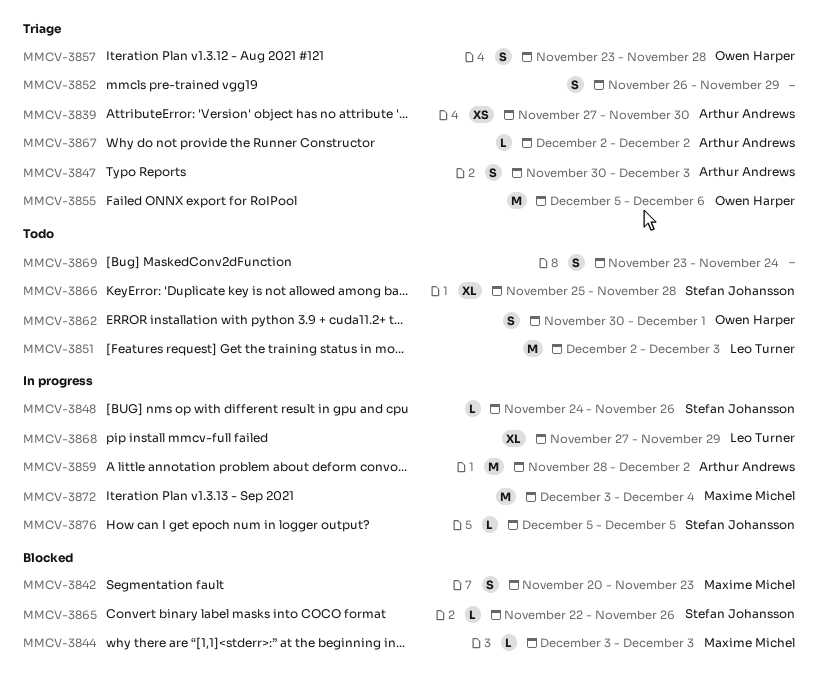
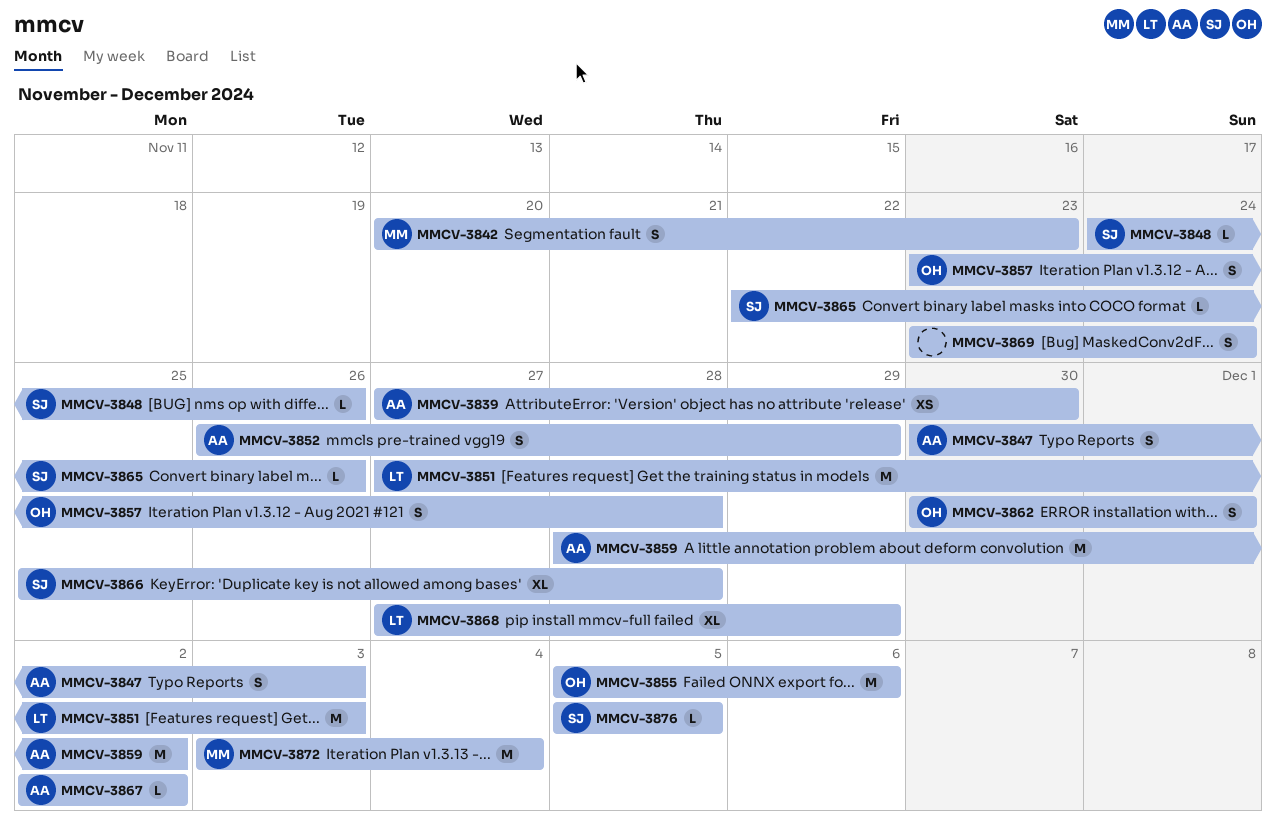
MMCV-3844: present -> none
MMCV-3851, start: Dec 2 -> Nov 27
MMCV-3852, owner: none -> Arthur Andrews

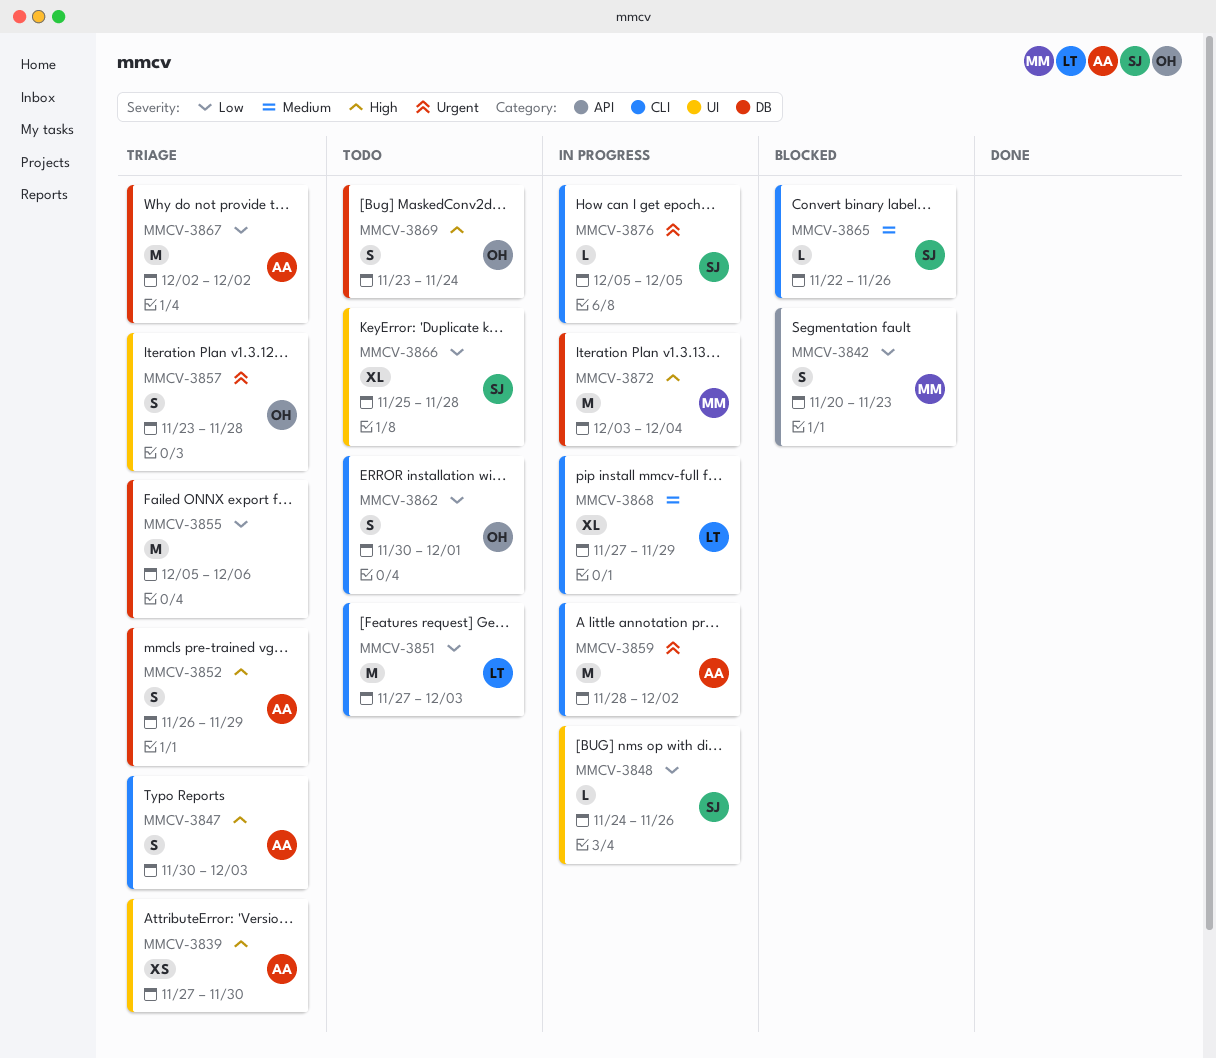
MMCV-3855, owner: OH -> none
MMCV-3867, estimate: L -> M
MMCV-3869, owner: none -> OH

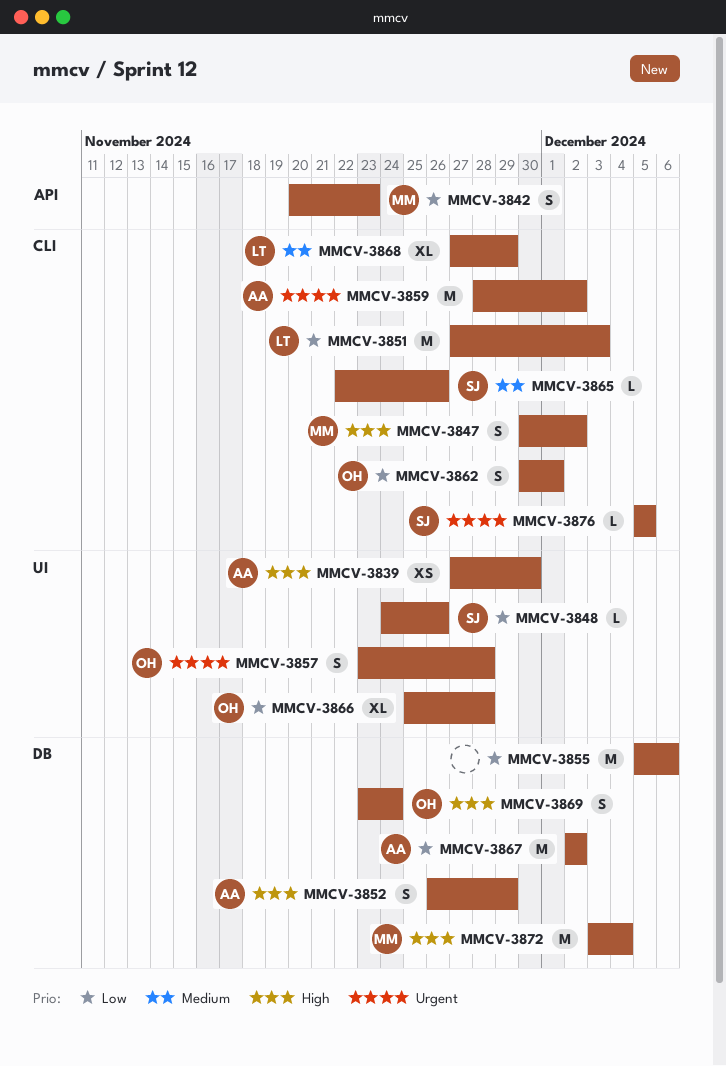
MMCV-3847, owner: AA -> MM
MMCV-3847, due: Dec 3 -> Dec 2
MMCV-3866, owner: SJ -> OH

